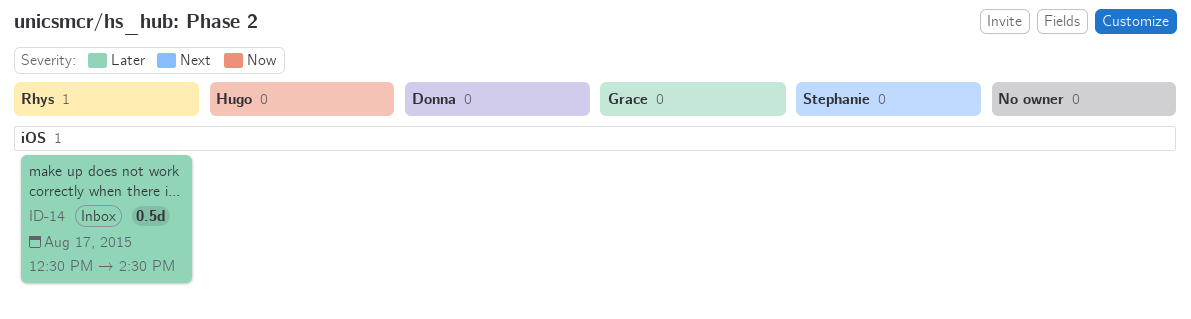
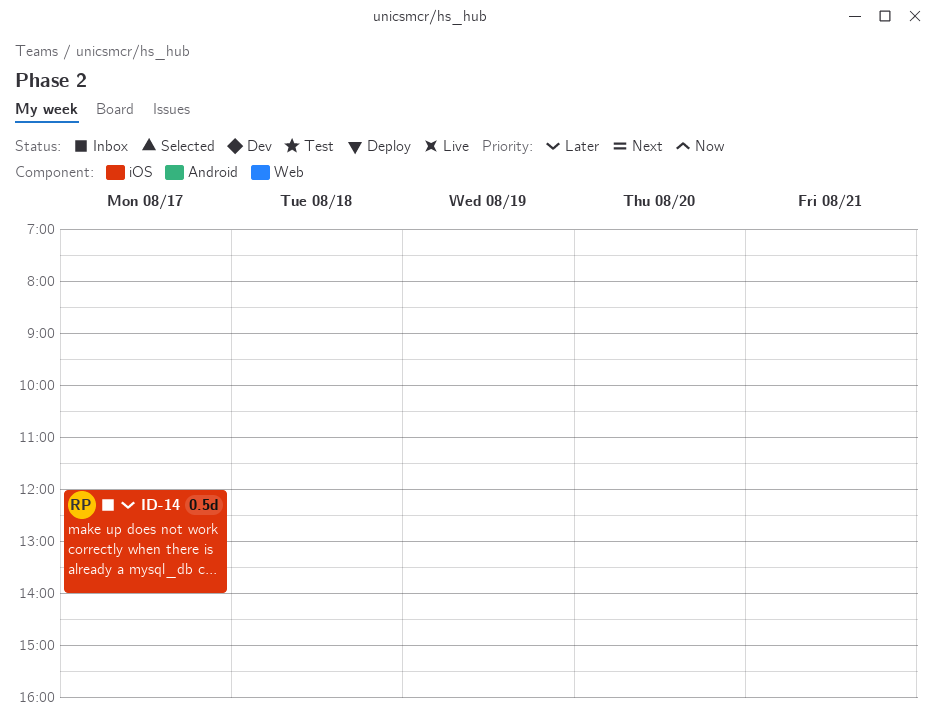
ID-14, begins: 12:30 -> 12:00
ID-14, ends: 14:30 -> 14:00

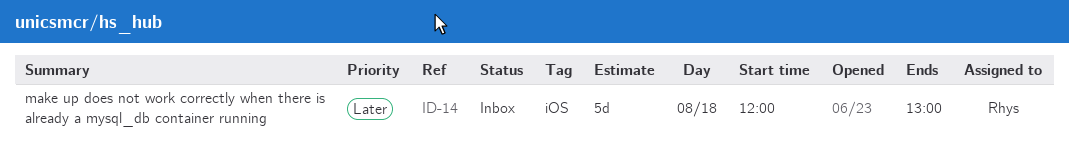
ID-14, estimate: 0.5d -> 5d
ID-14, day: Aug 17 -> Aug 18
ID-14, ends: 14:00 -> 13:00

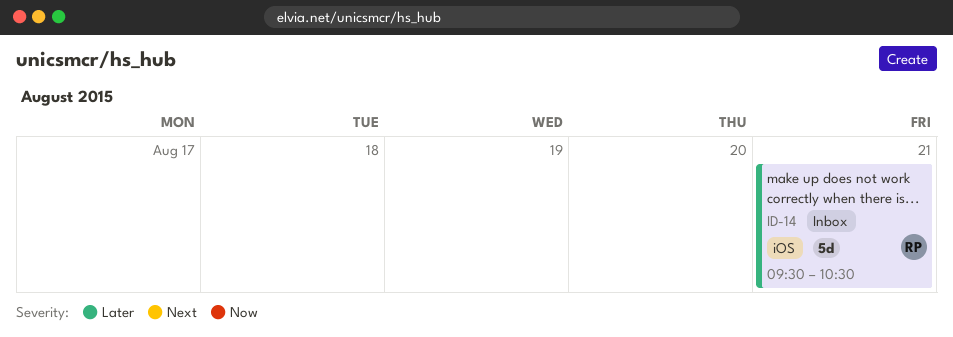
ID-14, day: Aug 18 -> Aug 21
ID-14, begins: 12:00 -> 09:30
ID-14, ends: 13:00 -> 10:30

